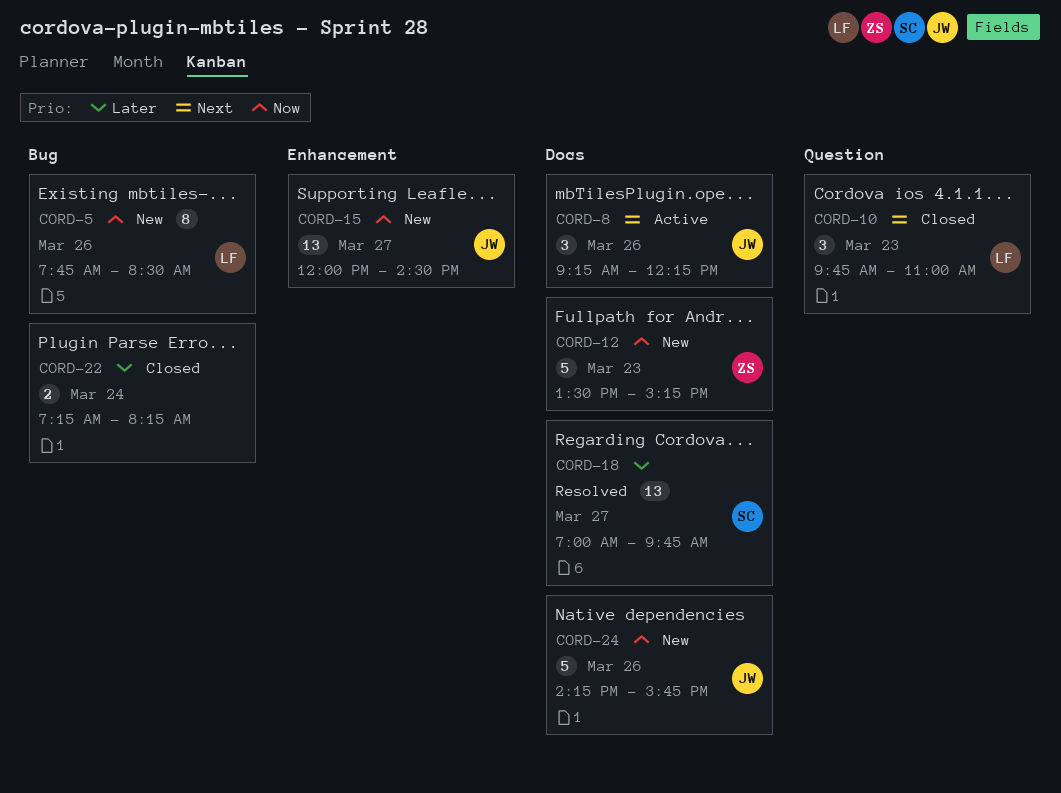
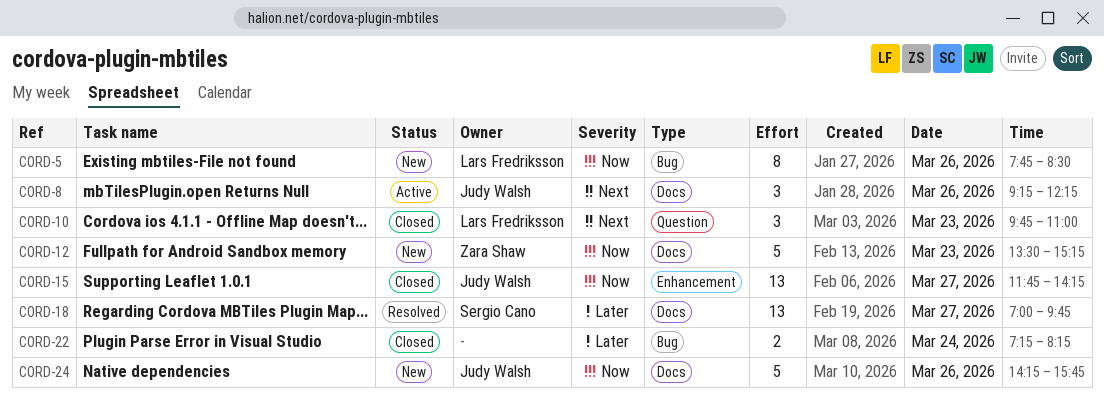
CORD-15, status: New -> Closed
CORD-15, begins: 12:00 -> 11:45
CORD-15, ends: 14:30 -> 14:15

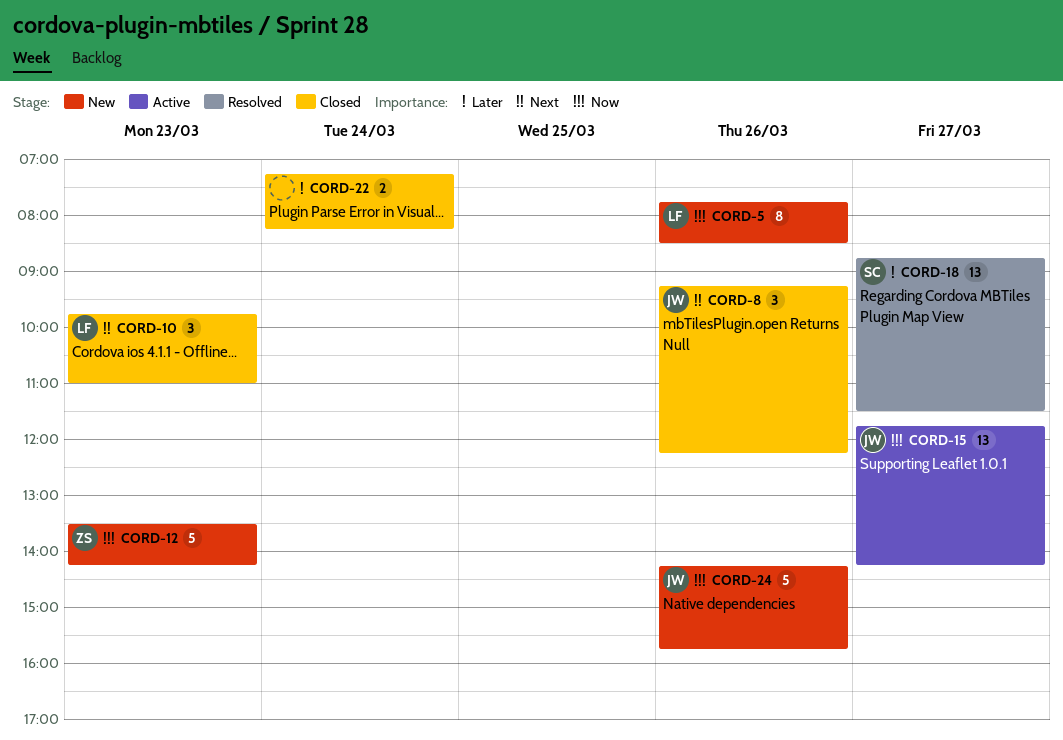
CORD-8, status: Active -> Closed
CORD-12, ends: 15:15 -> 14:15
CORD-15, status: Closed -> Active
CORD-18, begins: 07:00 -> 08:45
CORD-18, ends: 09:45 -> 11:30

